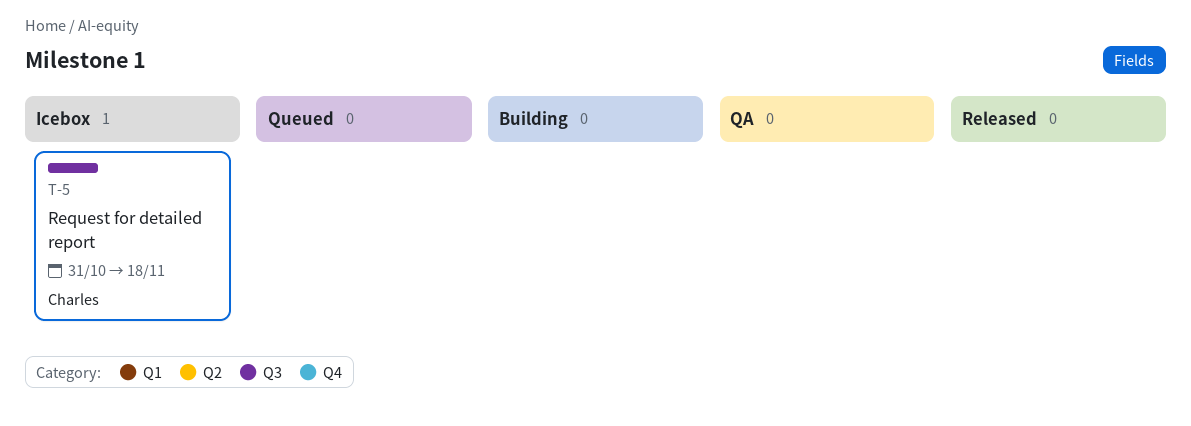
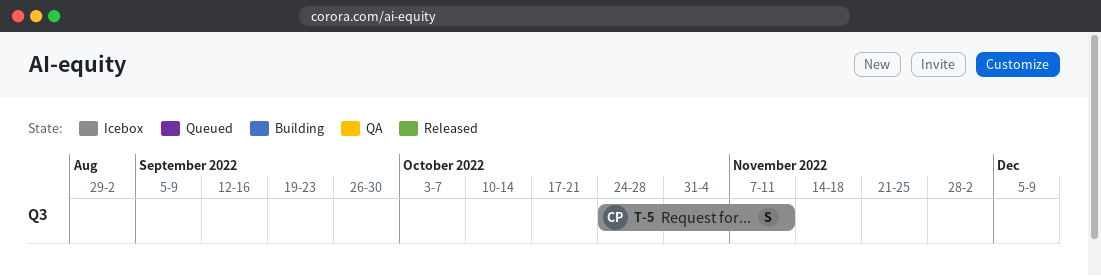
T-5, start: Oct 31 -> Oct 24
T-5, due: Nov 18 -> Nov 11

